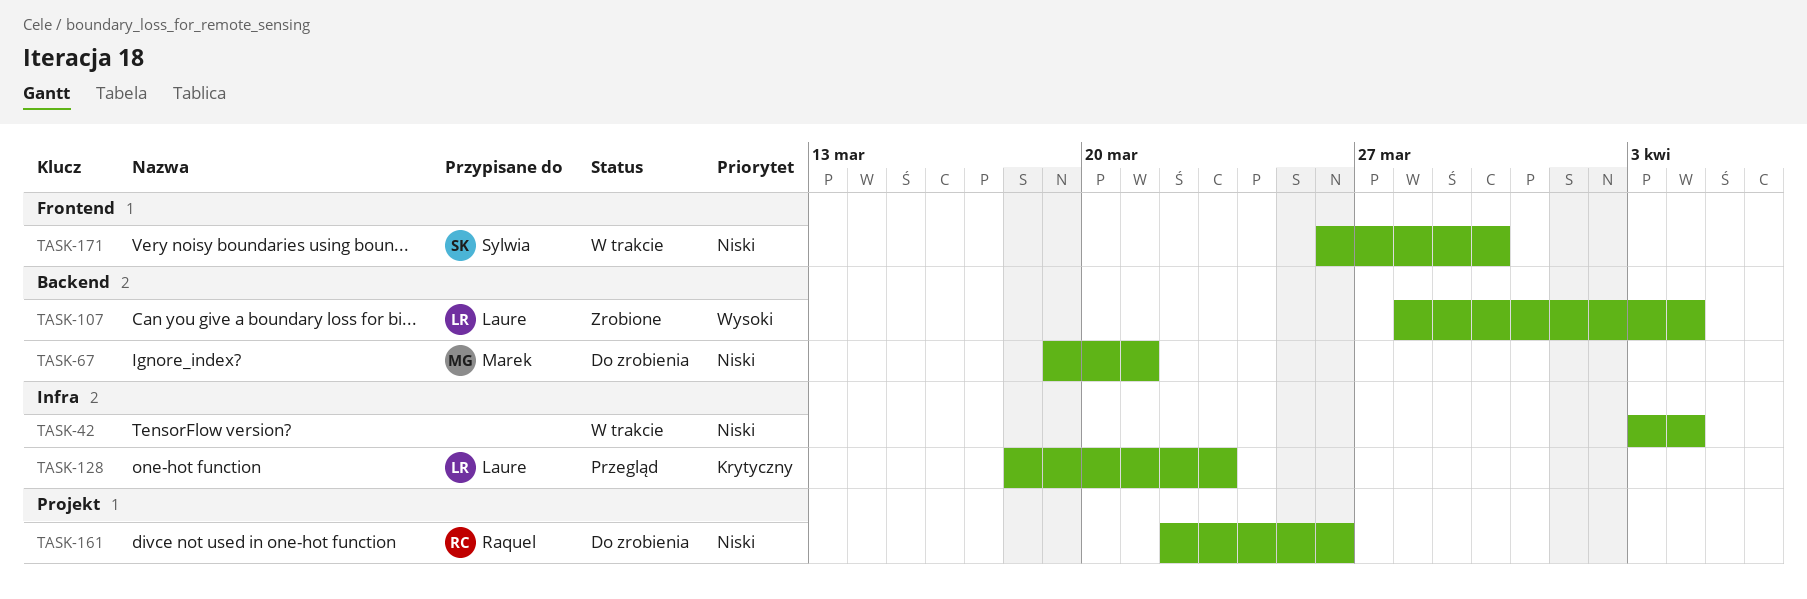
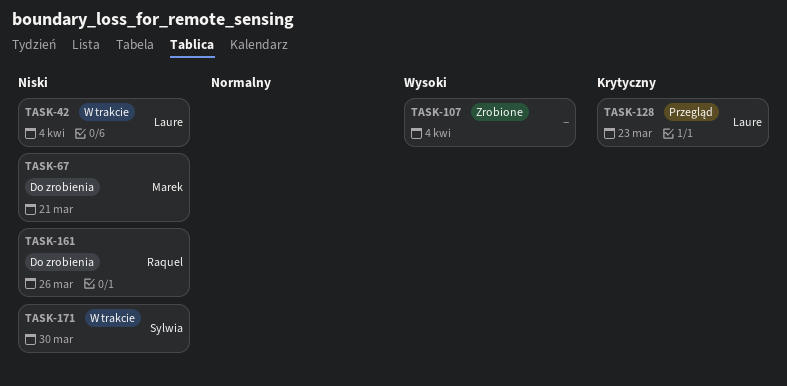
TASK-42, owner: none -> Laure
TASK-107, owner: Laure -> none

